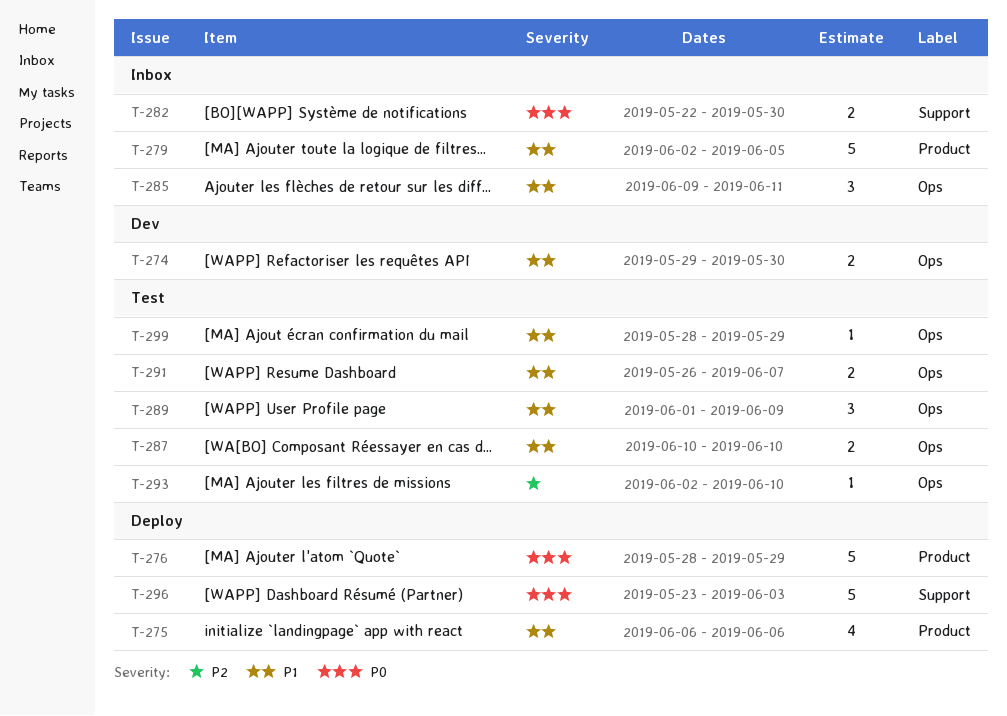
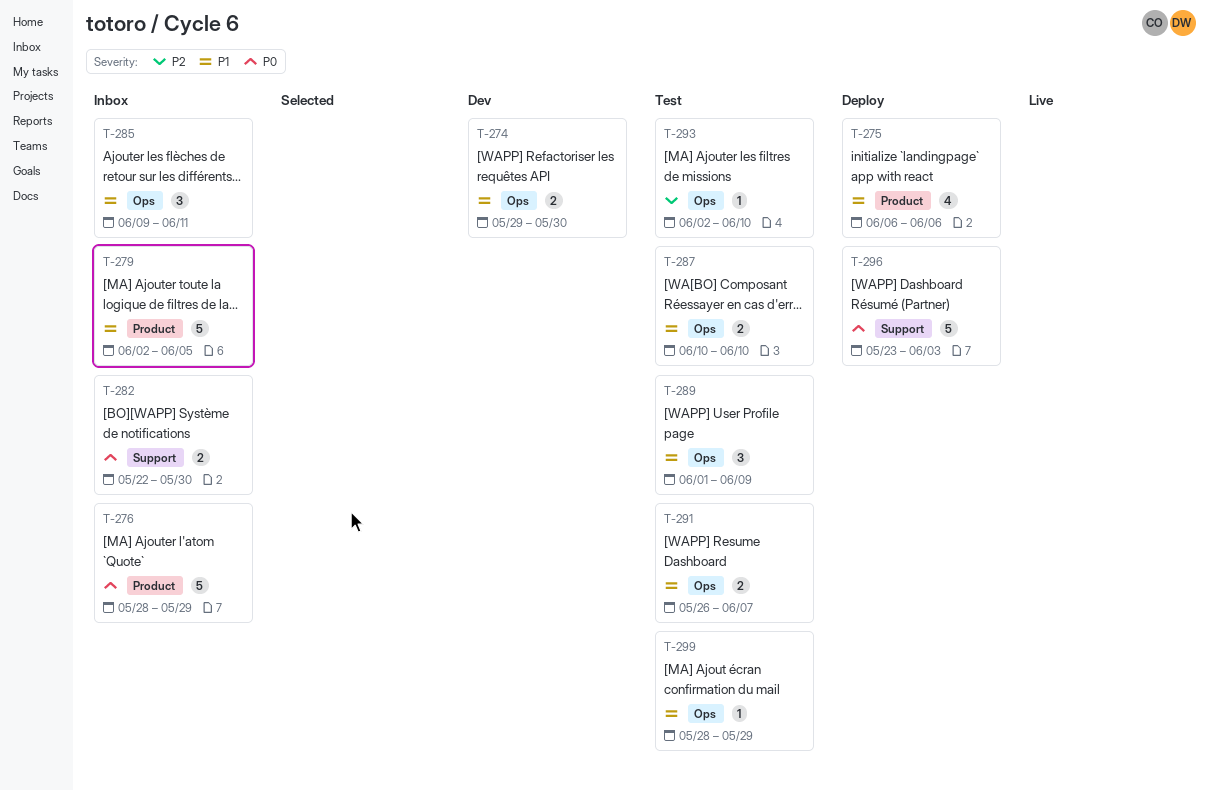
T-276, status: Deploy -> Inbox

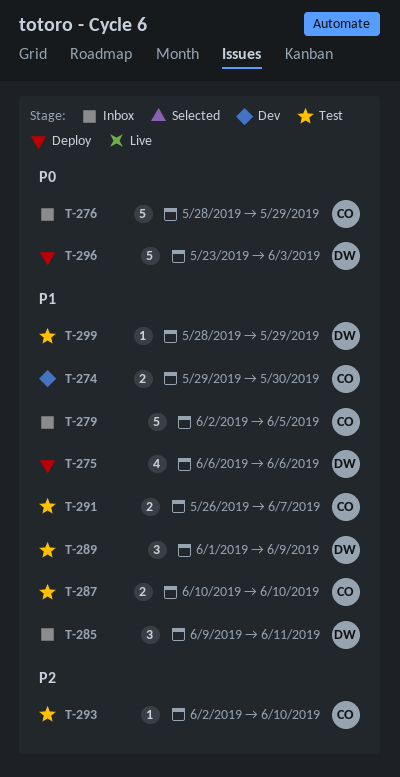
T-282: present -> none

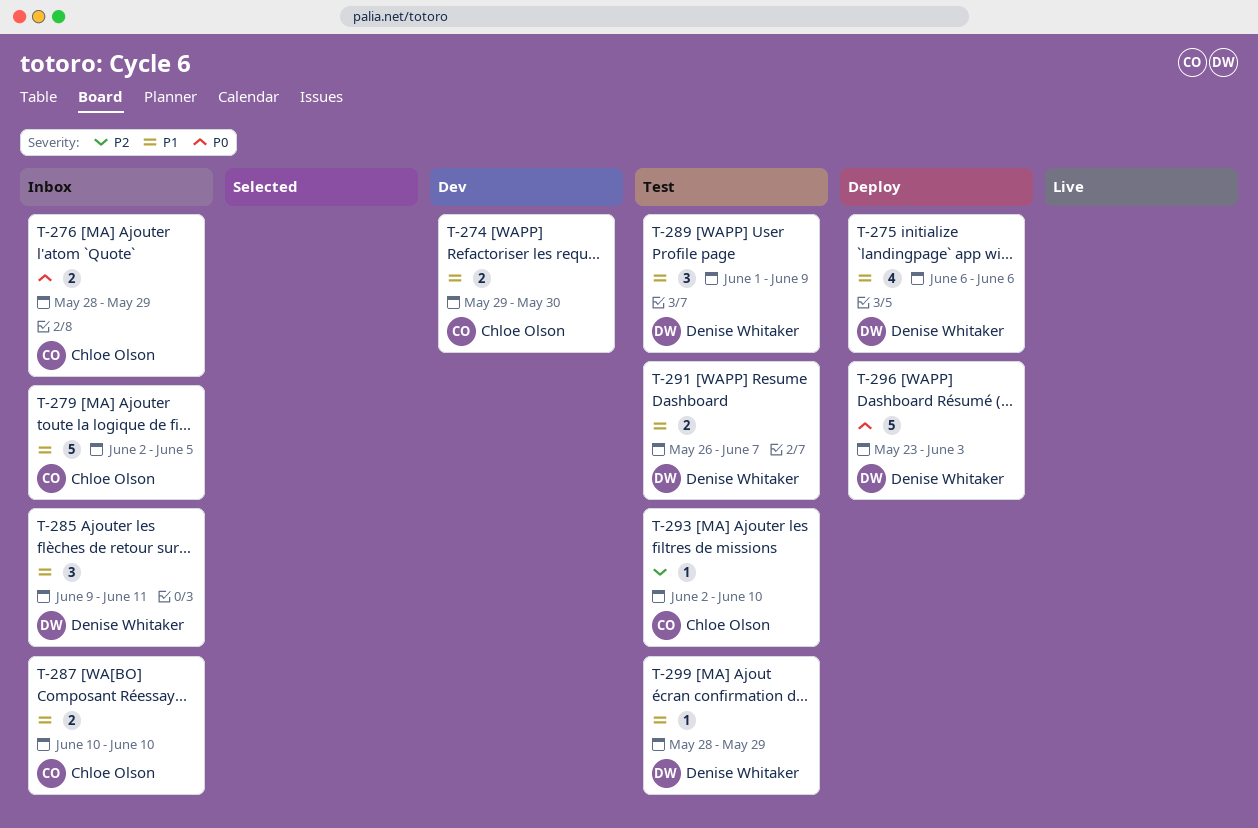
T-276, estimate: 5 -> 2
T-287, status: Test -> Inbox
T-291, owner: Chloe Olson -> Denise Whitaker

